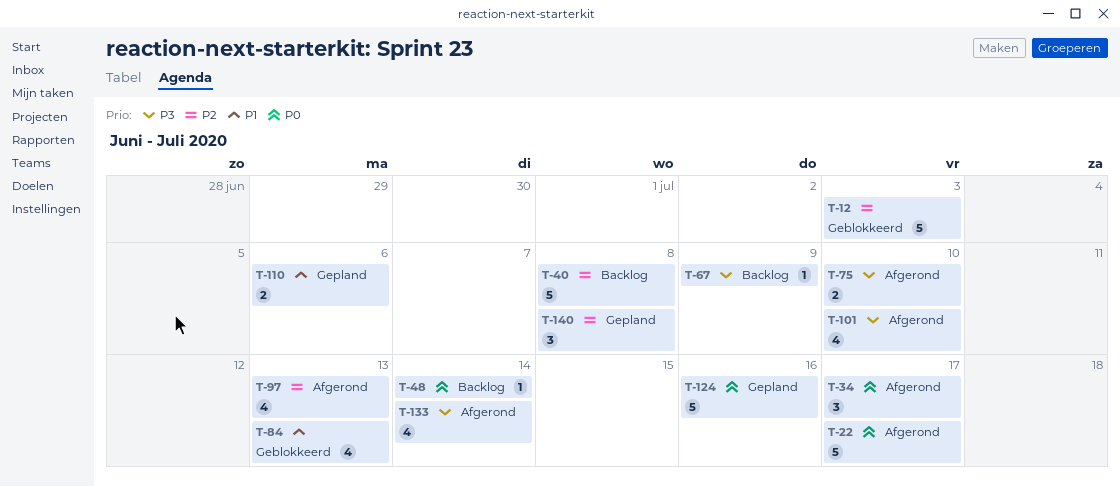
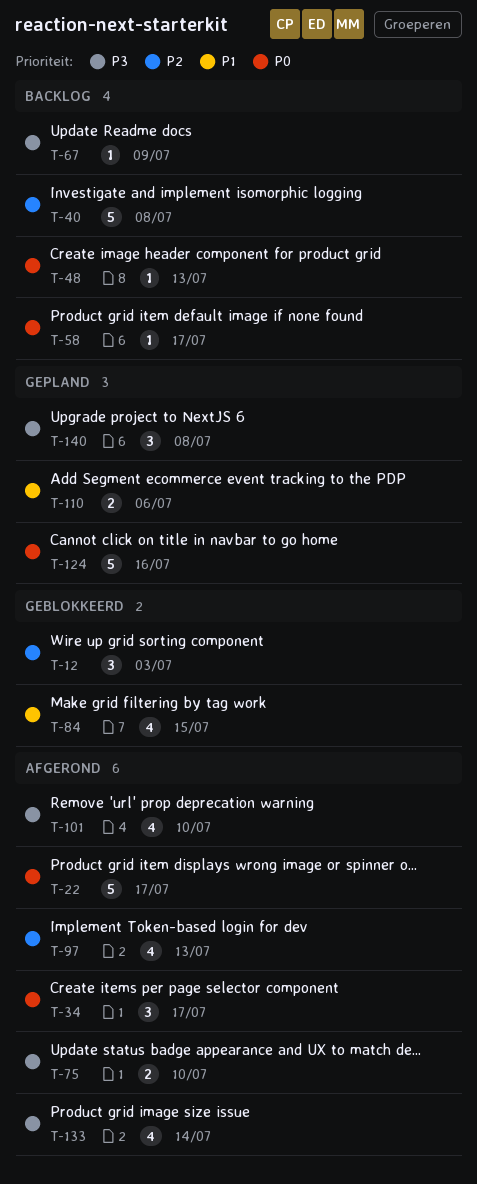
T-12, estimate: 5 -> 3
T-48, due: Jul 14 -> Jul 13
T-58: none -> present
T-84, due: Jul 13 -> Jul 15
T-140, priority: P2 -> P3

